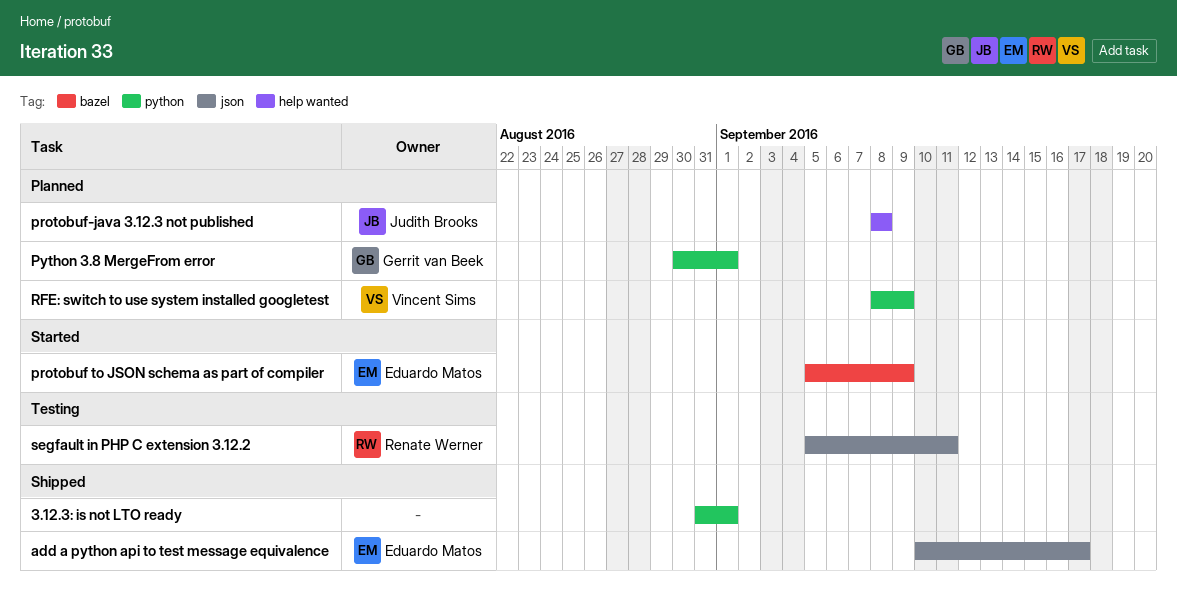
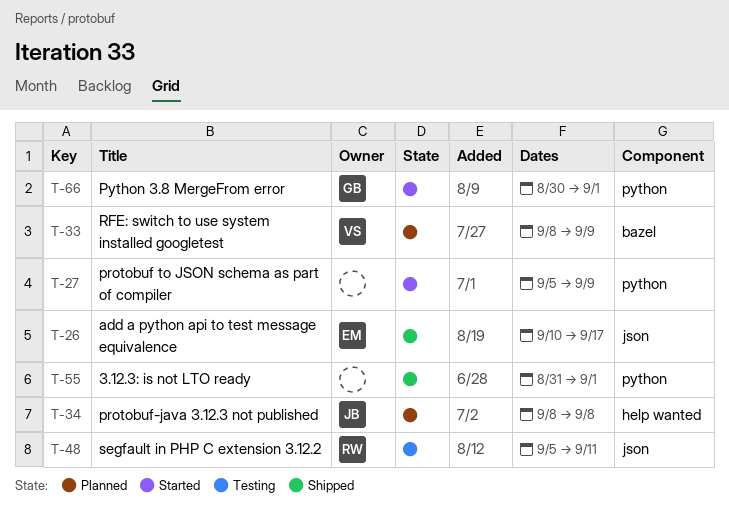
protobuf to JSON schema as part of compiler, owner: Eduardo Matos -> none
protobuf to JSON schema as part of compiler, label: bazel -> python
Python 3.8 MergeFrom error, status: Planned -> Started
RFE: switch to use system installed googletest, label: python -> bazel

